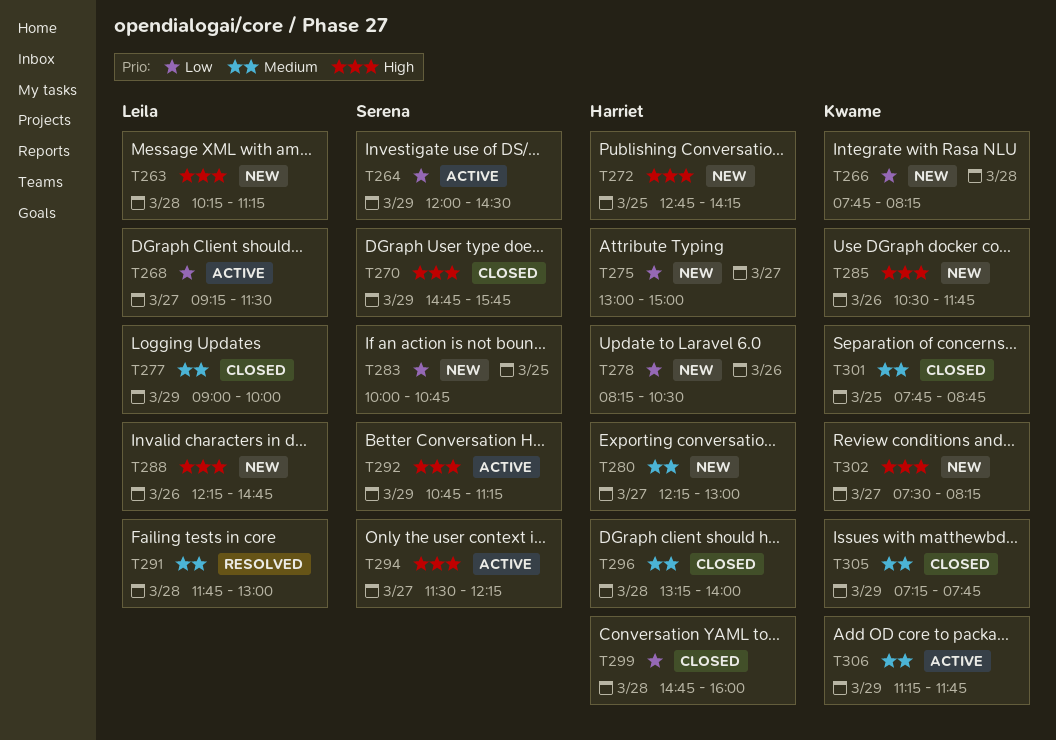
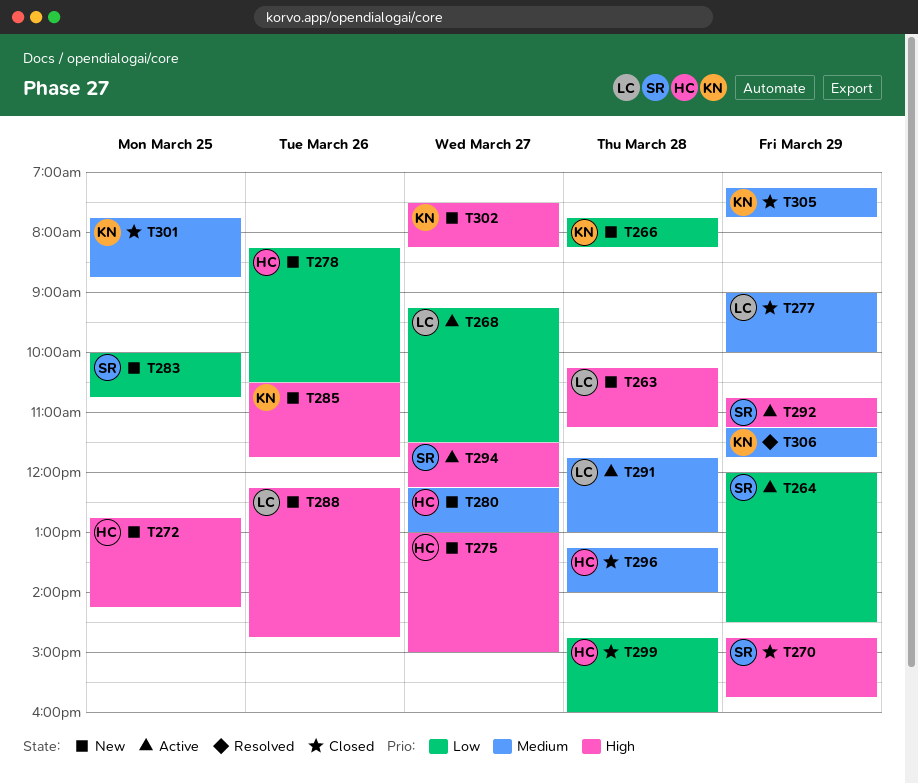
T275, priority: Low -> High
T291, status: Resolved -> Active
T306, status: Active -> Resolved

